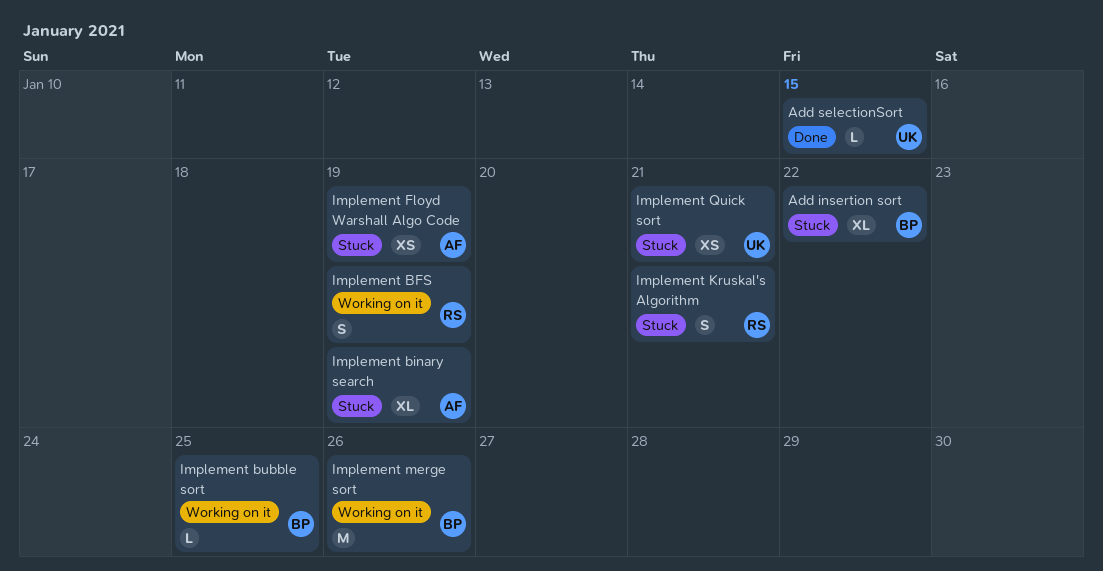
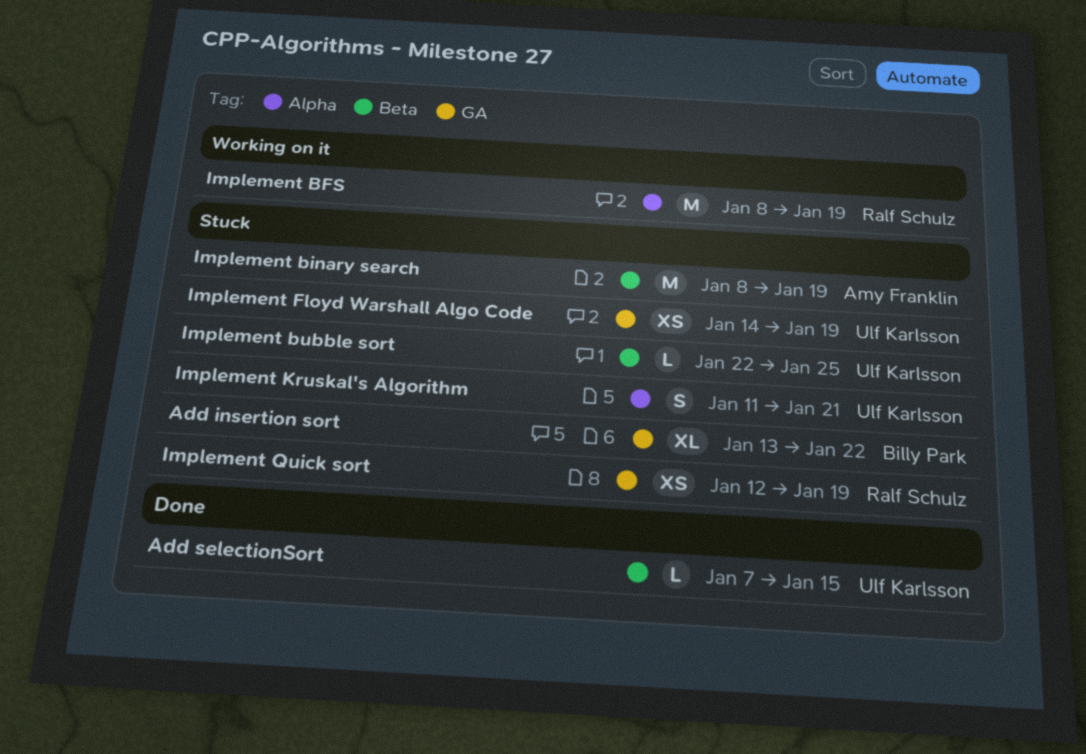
Implement BFS, estimate: S -> M
Implement binary search, estimate: XL -> M
Implement bubble sort, status: Working on it -> Stuck
Implement bubble sort, owner: Billy Park -> Ulf Karlsson
Implement Floyd Warshall Algo Code, owner: Amy Franklin -> Ulf Karlsson
Implement Kruskal's Algorithm, owner: Ralf Schulz -> Ulf Karlsson
Implement merge sort: present -> none
Implement Quick sort, owner: Ulf Karlsson -> Ralf Schulz
Implement Quick sort, due: Jan 21 -> Jan 19

